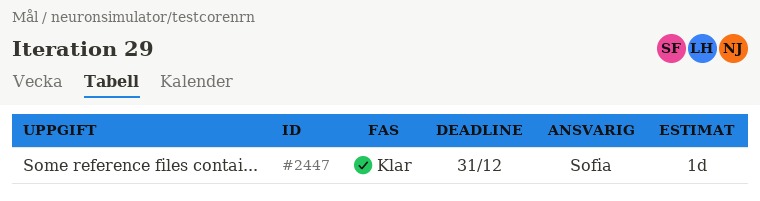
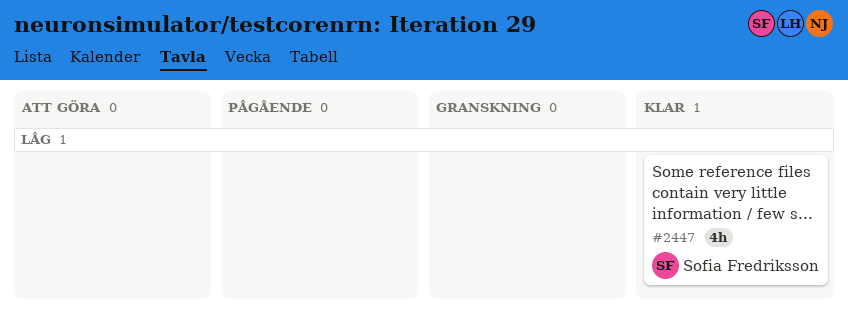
#2447, estimate: 1d -> 4h

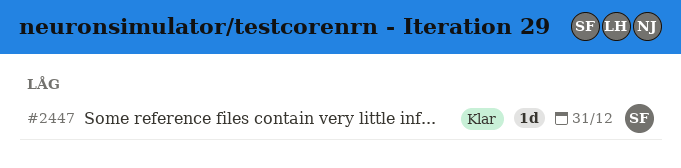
#2447, estimate: 4h -> 1d

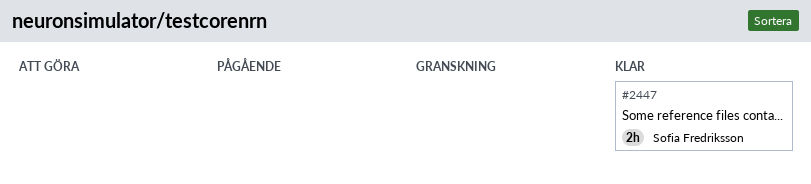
#2447, estimate: 1d -> 2h

